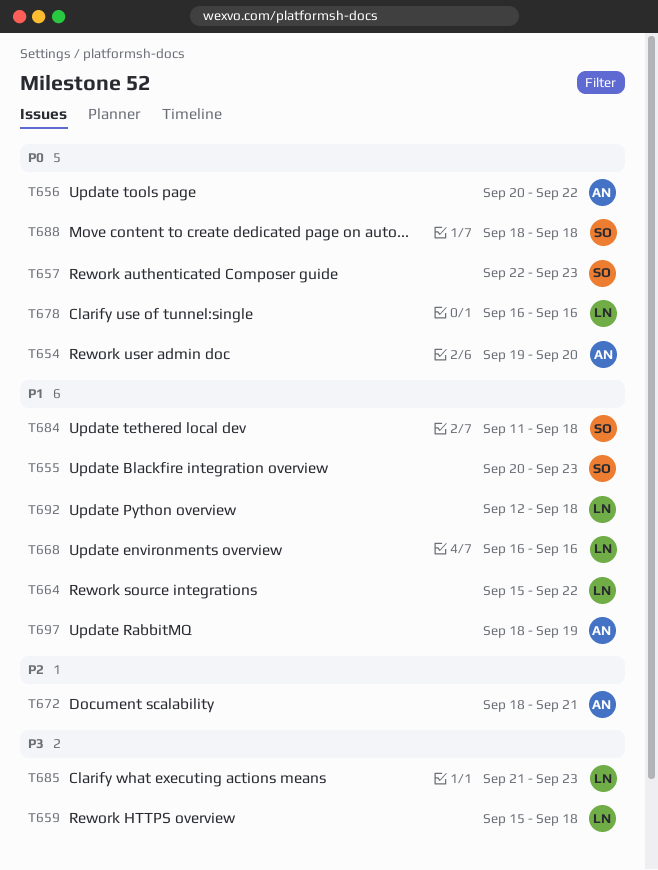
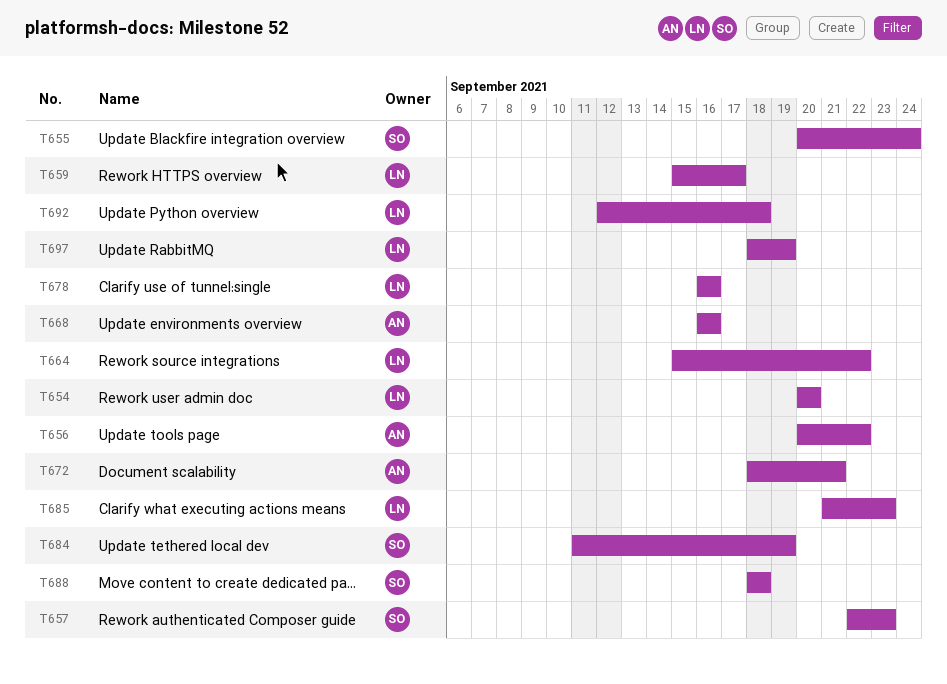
T654, owner: AN -> LN
T654, start: Sep 19 -> Sep 20
T655, due: Sep 23 -> Sep 24
T659, due: Sep 18 -> Sep 17
T668, owner: LN -> AN
T684, due: Sep 18 -> Sep 19
T697, owner: AN -> LN

